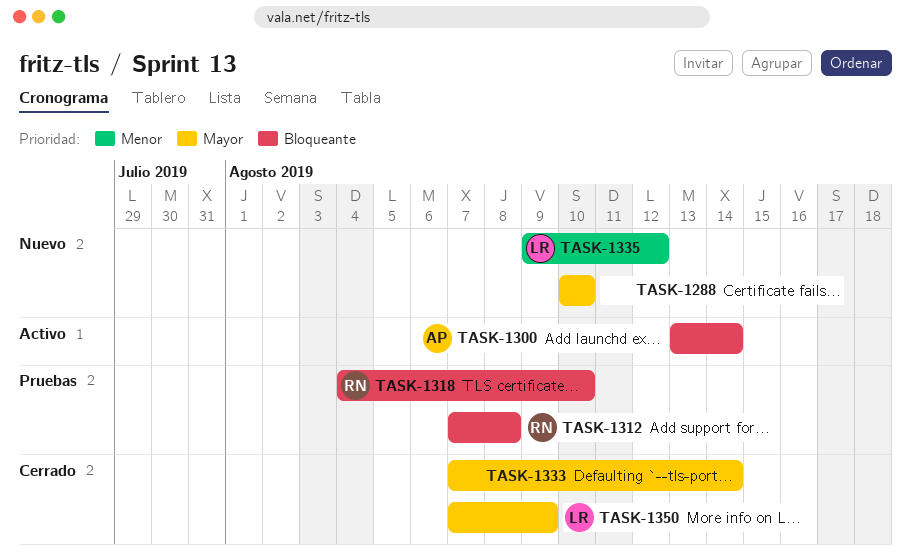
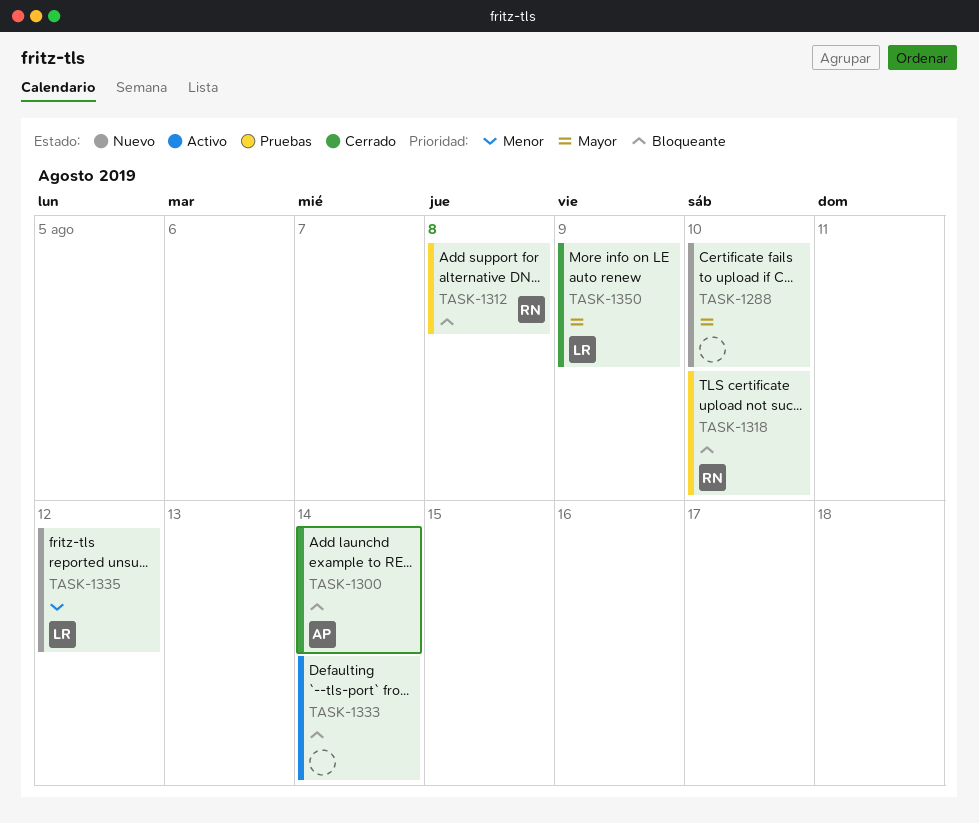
TASK-1300, status: Activo -> Cerrado
TASK-1333, status: Cerrado -> Activo
TASK-1333, priority: Mayor -> Bloqueante

